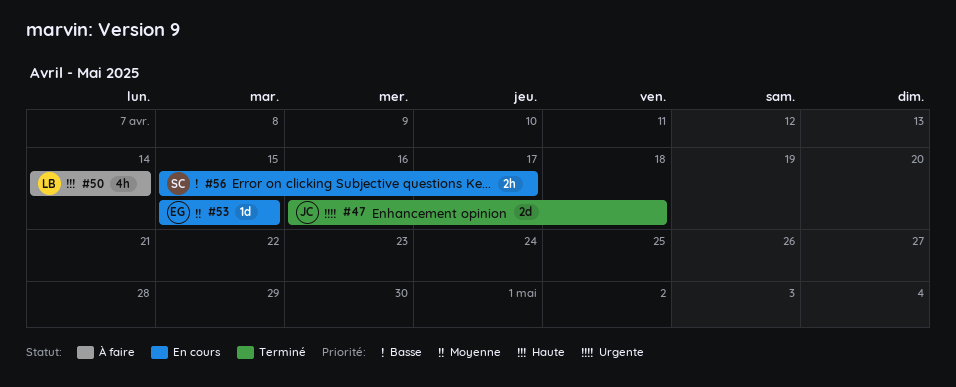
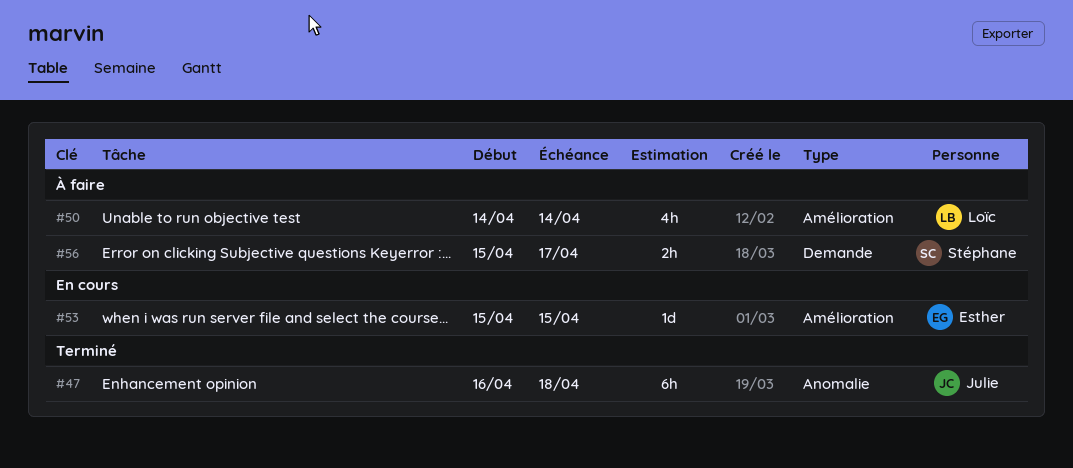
#47, estimate: 2d -> 6h
#56, status: En cours -> À faire

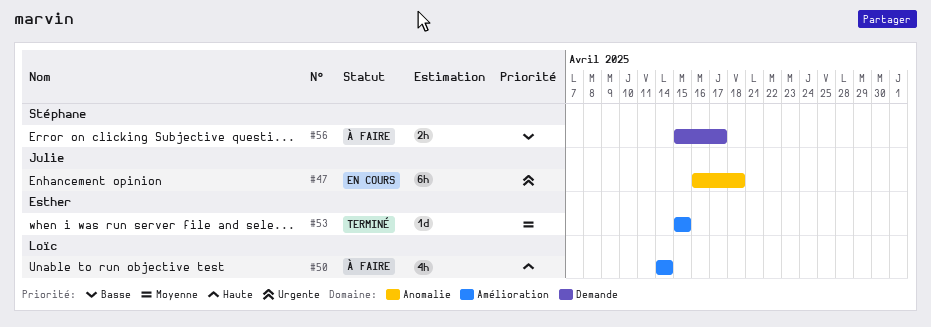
#47, status: Terminé -> En cours
#53, status: En cours -> Terminé

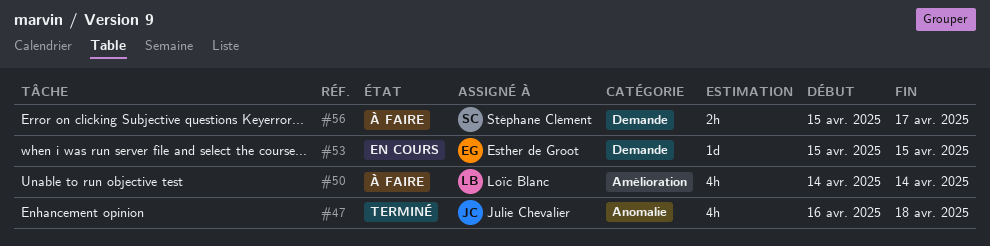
#47, status: En cours -> Terminé
#47, estimate: 6h -> 4h
#53, status: Terminé -> En cours
#53, label: Amélioration -> Demande

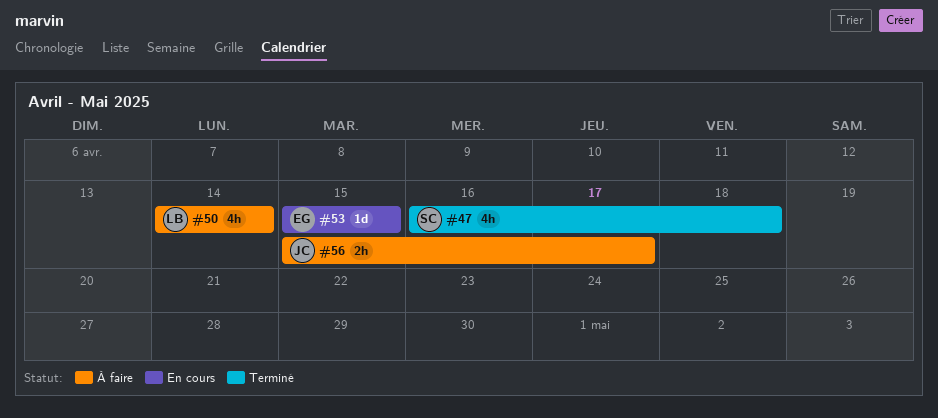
#47, owner: Julie Chevalier -> Stéphane Clément
#56, owner: Stéphane Clément -> Julie Chevalier

